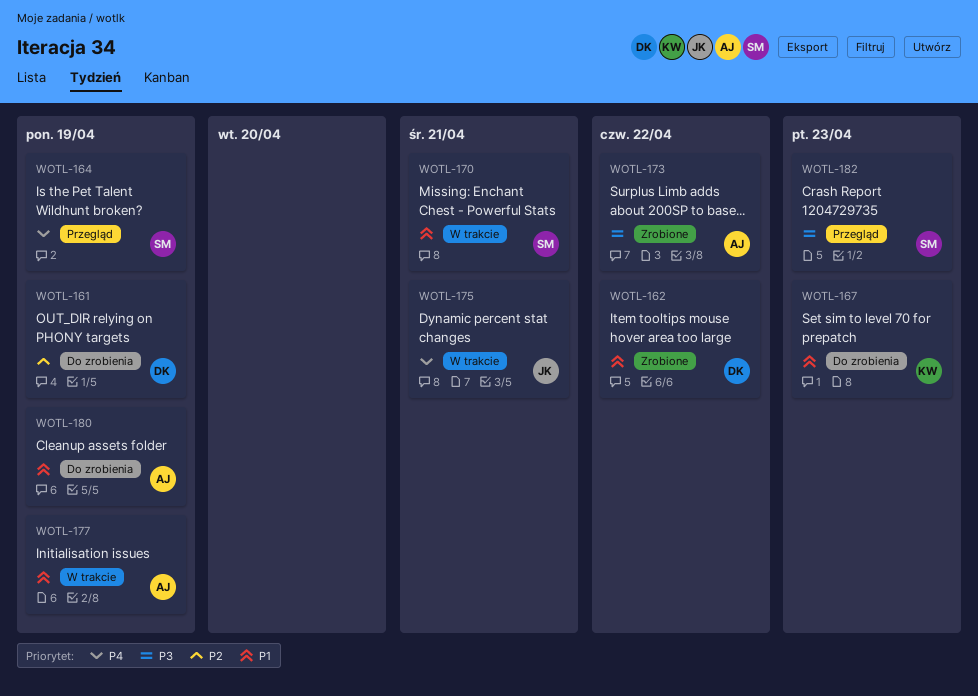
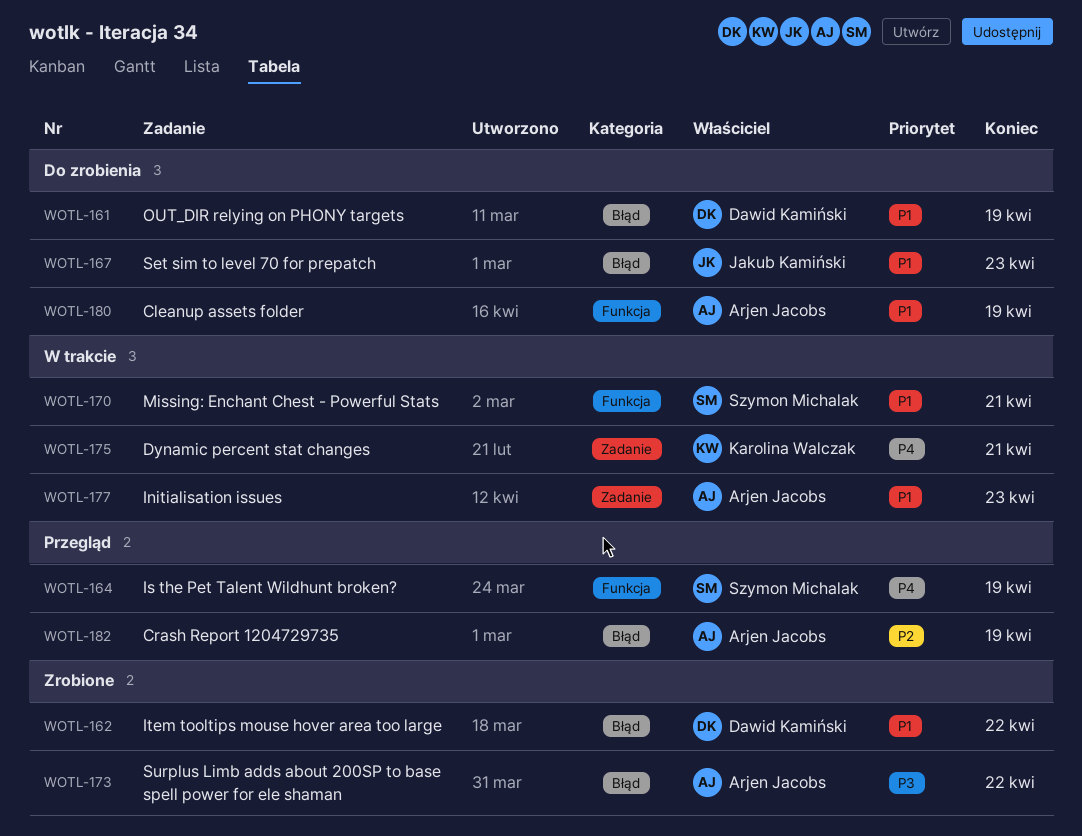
WOTL-161, priority: P2 -> P1
WOTL-167, owner: Karolina Walczak -> Jakub Kamiński
WOTL-175, owner: Jakub Kamiński -> Karolina Walczak
WOTL-177, due: Apr 19 -> Apr 23
WOTL-182, owner: Szymon Michalak -> Arjen Jacobs
WOTL-182, priority: P3 -> P2
WOTL-182, due: Apr 23 -> Apr 19

